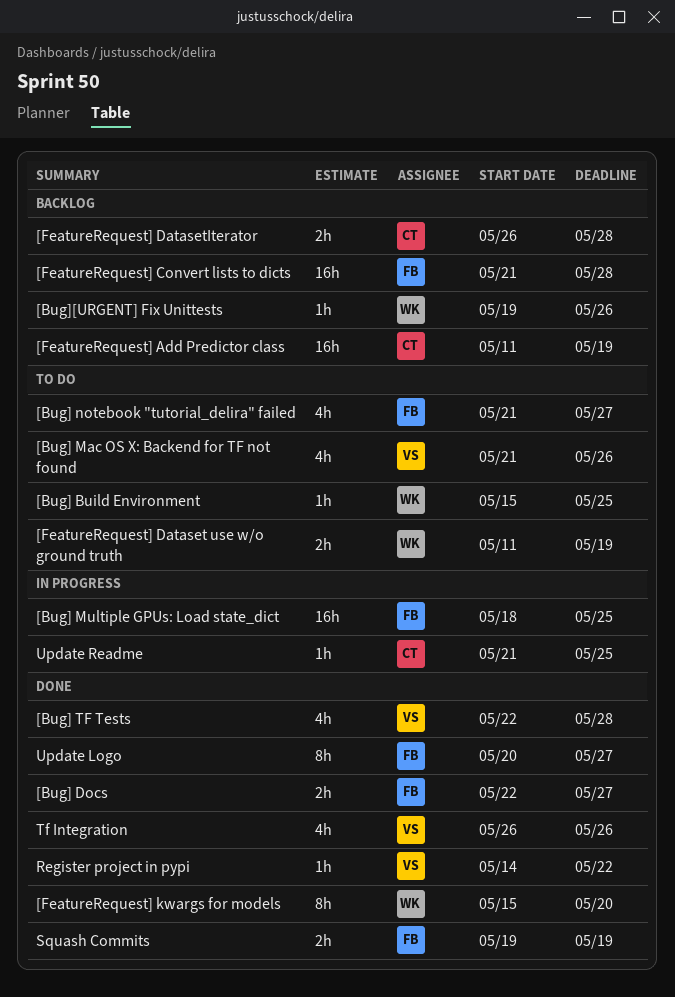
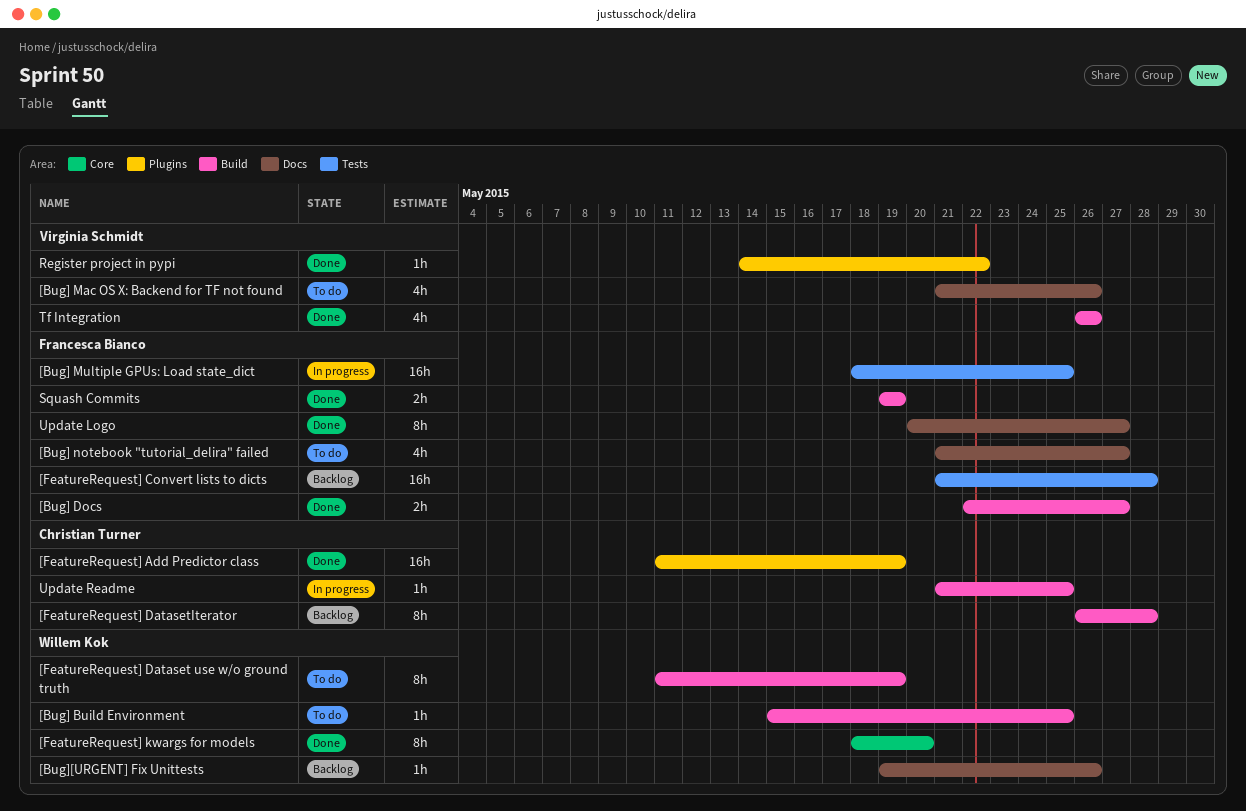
[Bug] TF Tests: present -> none
[FeatureRequest] Add Predictor class, status: Backlog -> Done
[FeatureRequest] Dataset use w/o ground truth, estimate: 2h -> 8h
[FeatureRequest] DatasetIterator, estimate: 2h -> 8h
[FeatureRequest] kwargs for models, start: May 15 -> May 18

